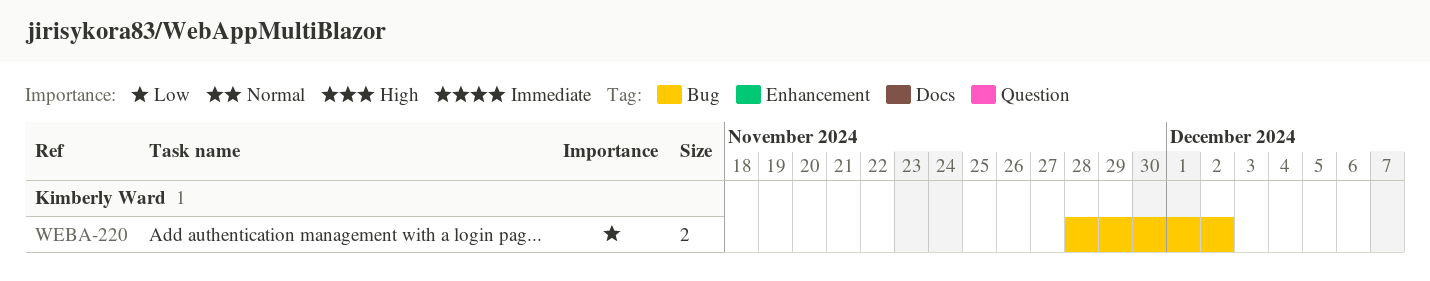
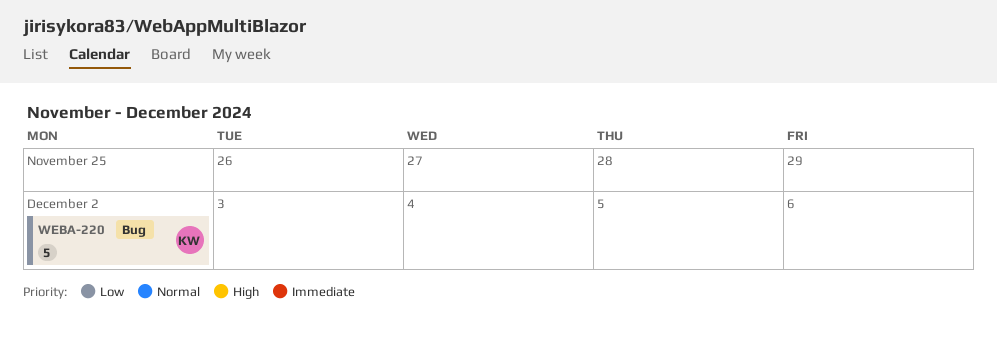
WEBA-220, estimate: 2 -> 5

